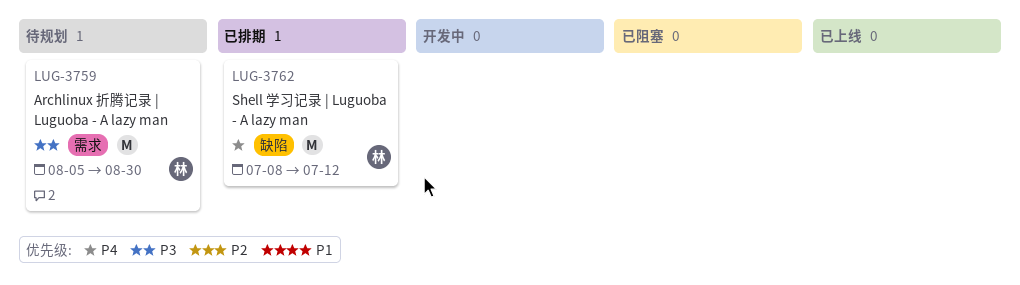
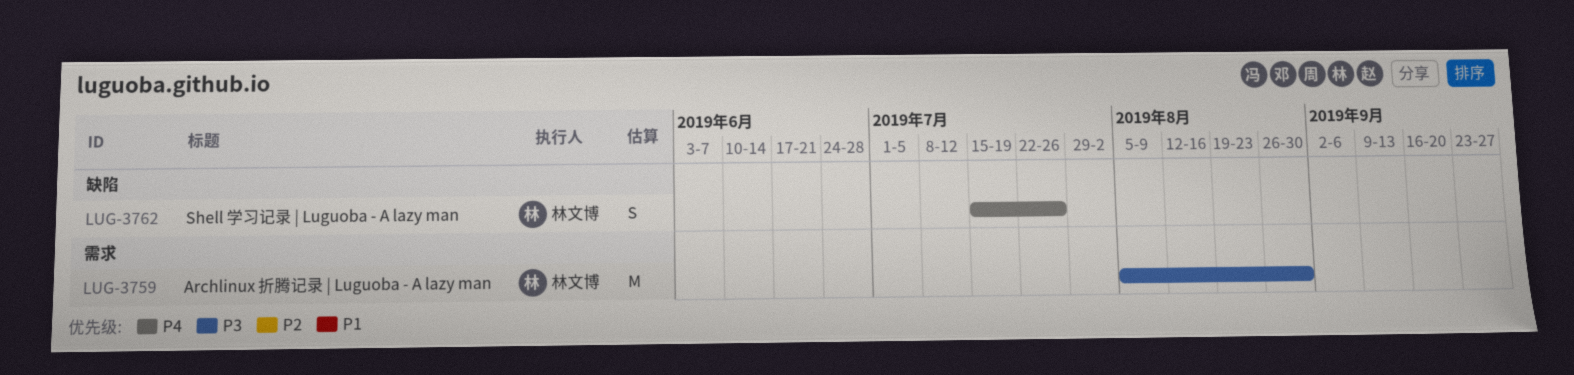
LUG-3762, estimate: M -> S
LUG-3762, start: Jul 8 -> Jul 15
LUG-3762, due: Jul 12 -> Jul 26

